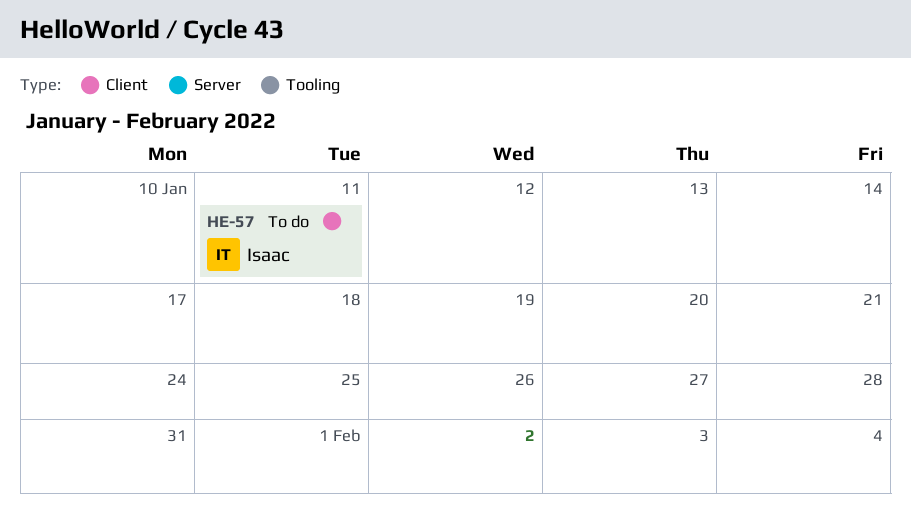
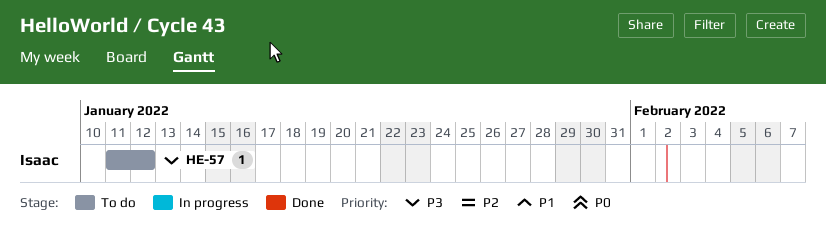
HE-57, due: Jan 11 -> Jan 12

